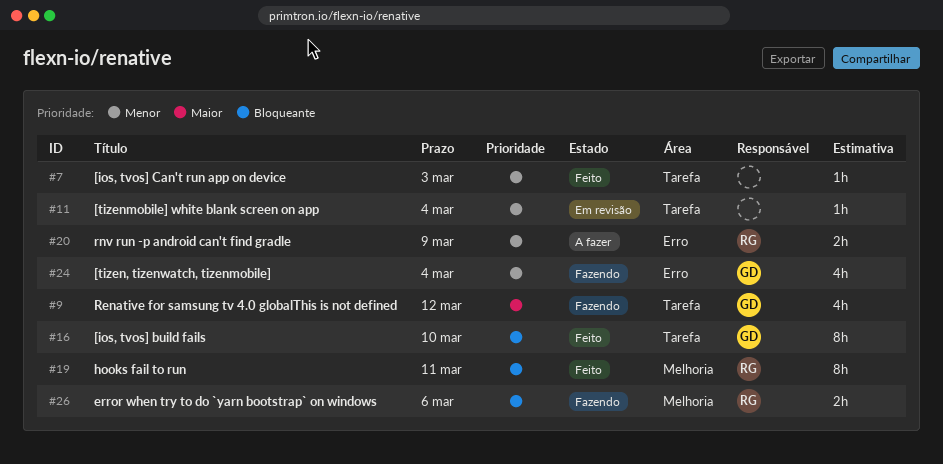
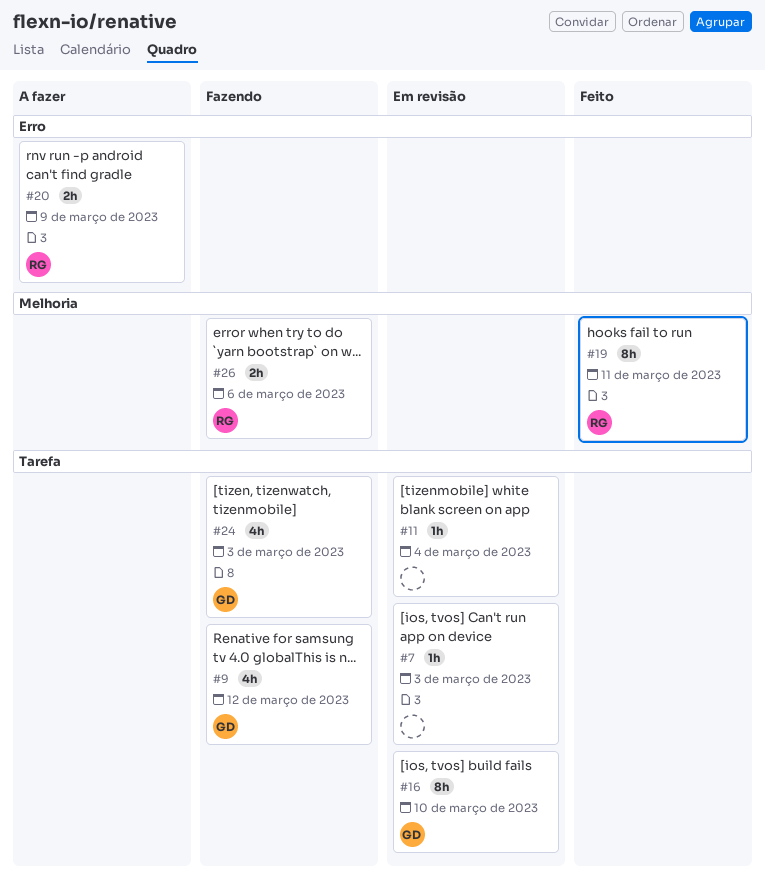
#7, status: Feito -> Em revisão
#16, status: Feito -> Em revisão
#24, label: Erro -> Tarefa
#24, due: Mar 4 -> Mar 3

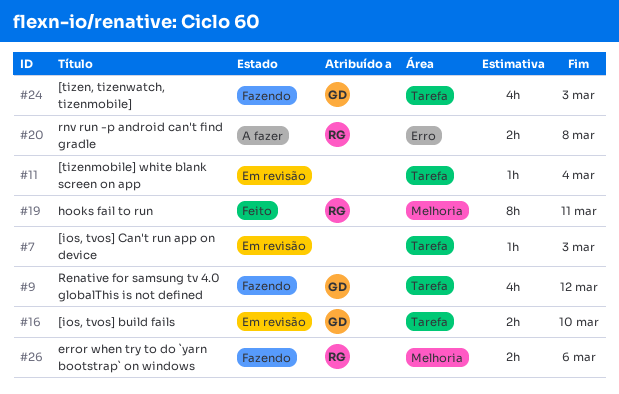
#16, estimate: 8h -> 2h
#20, due: Mar 9 -> Mar 8

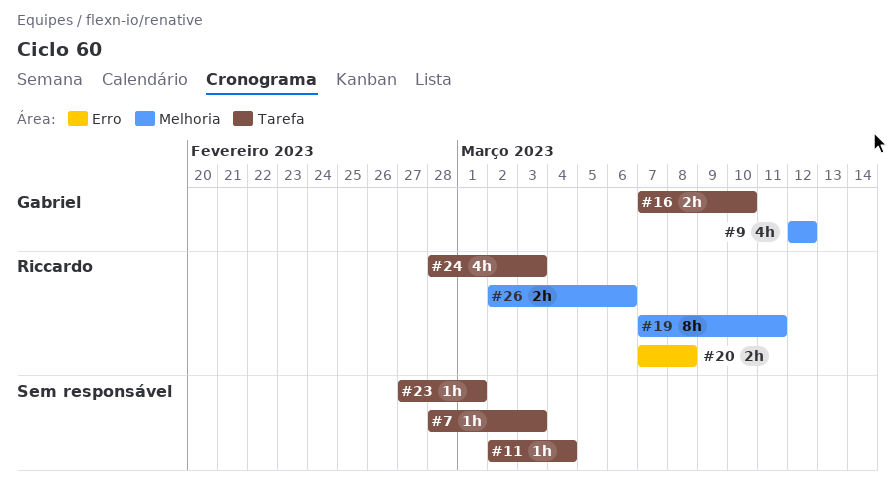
#9, label: Tarefa -> Melhoria
#23: none -> present
#24, owner: Gabriel -> Riccardo

